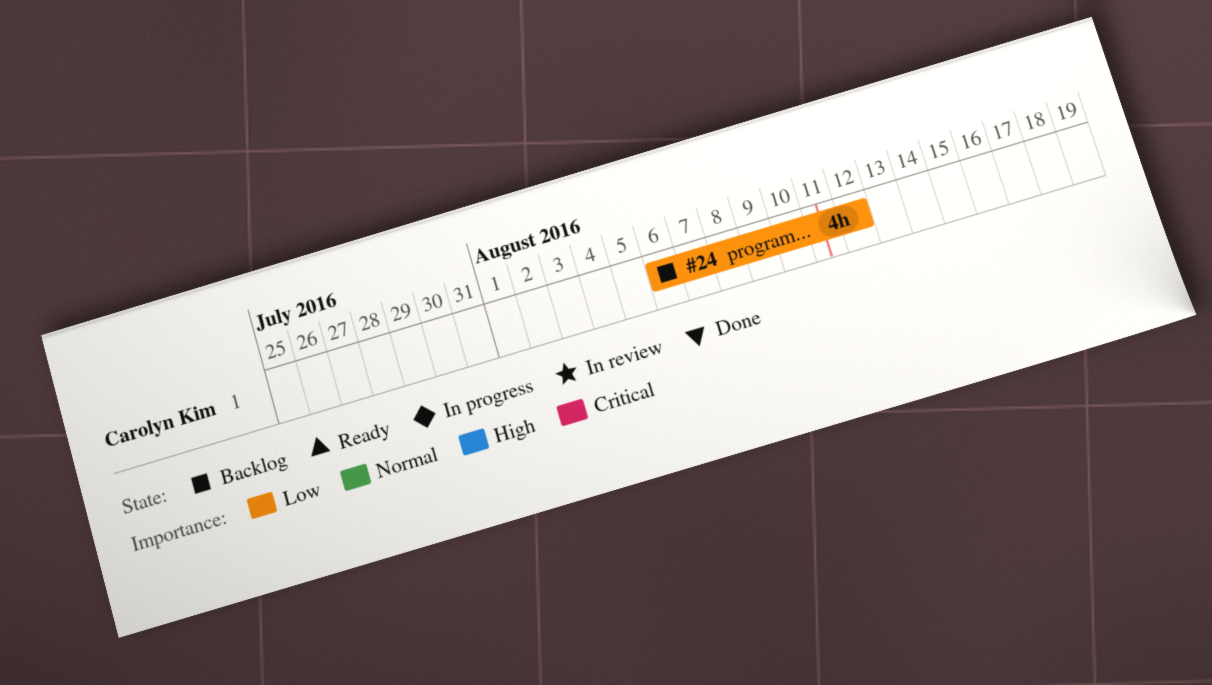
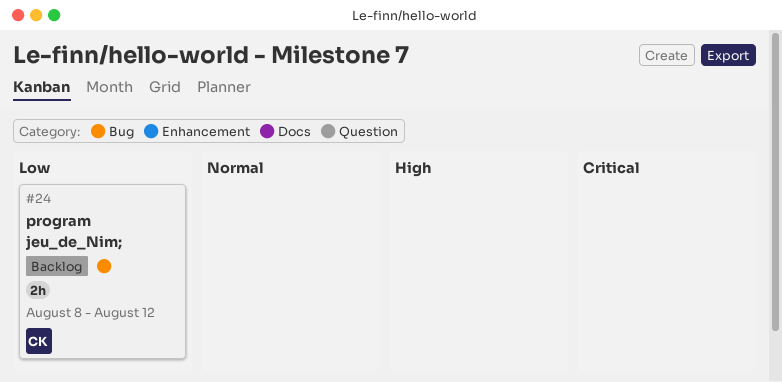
#24, estimate: 4h -> 2h
#24, start: Aug 6 -> Aug 8

